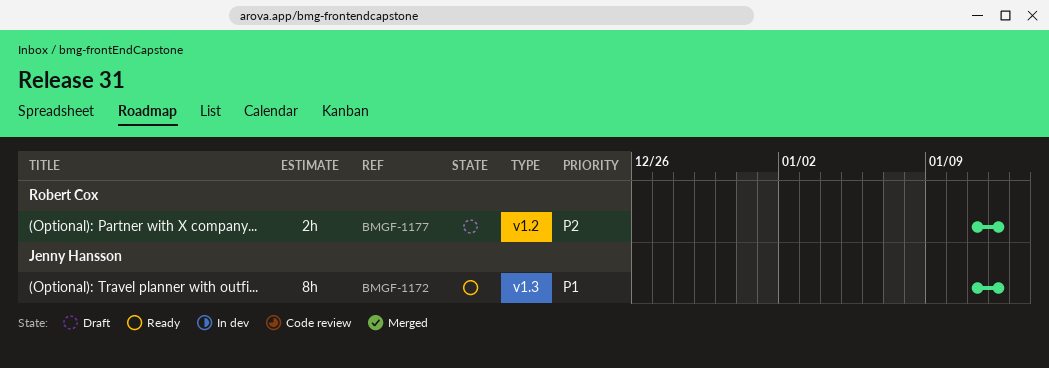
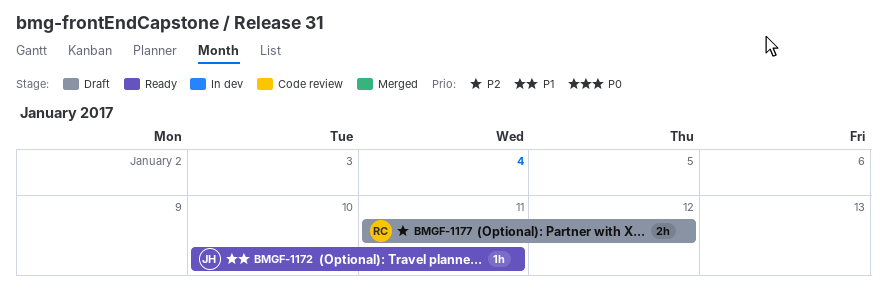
BMGF-1172, estimate: 8h -> 1h
BMGF-1172, start: Jan 11 -> Jan 10
BMGF-1172, due: Jan 12 -> Jan 11

